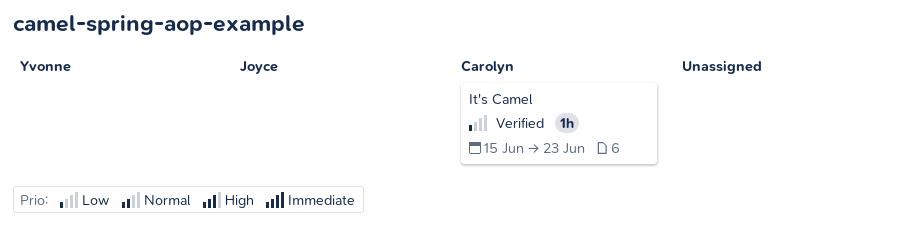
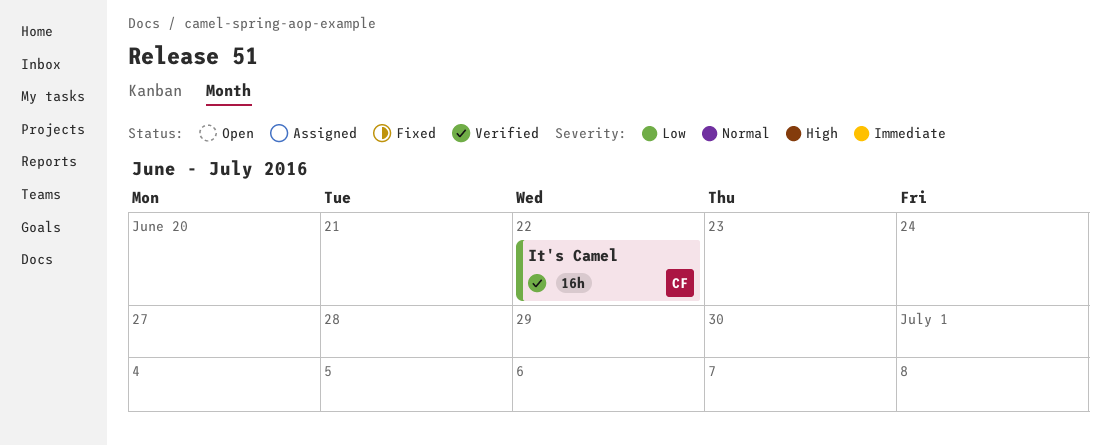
It's Camel, estimate: 1h -> 16h
It's Camel, due: Jun 23 -> Jun 22

